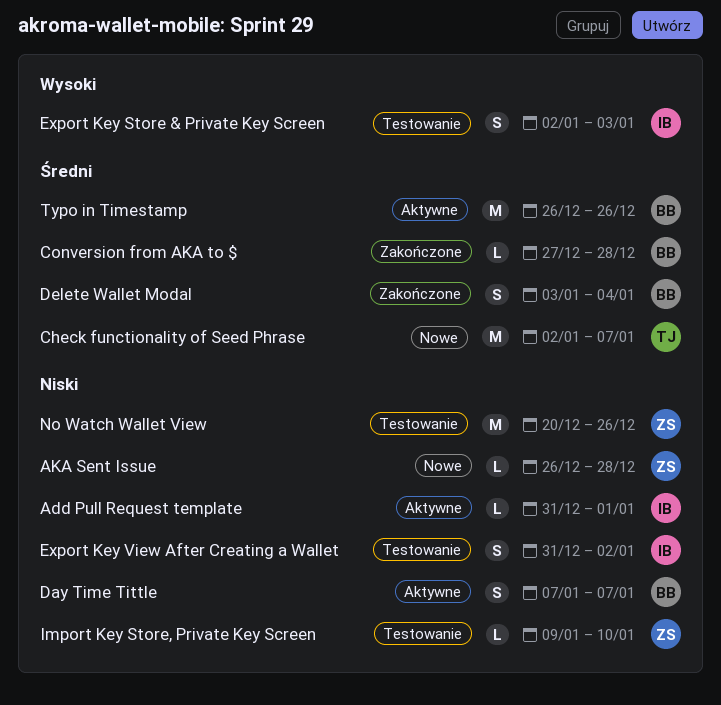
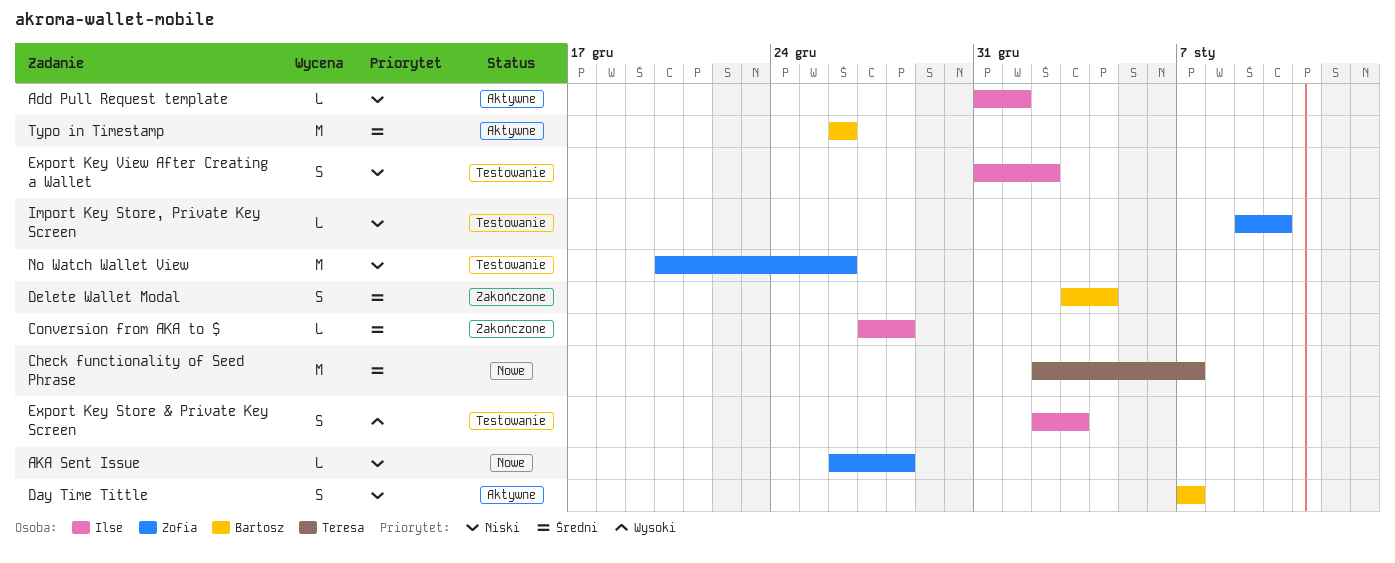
Conversion from AKA to $, owner: Bartosz -> Ilse

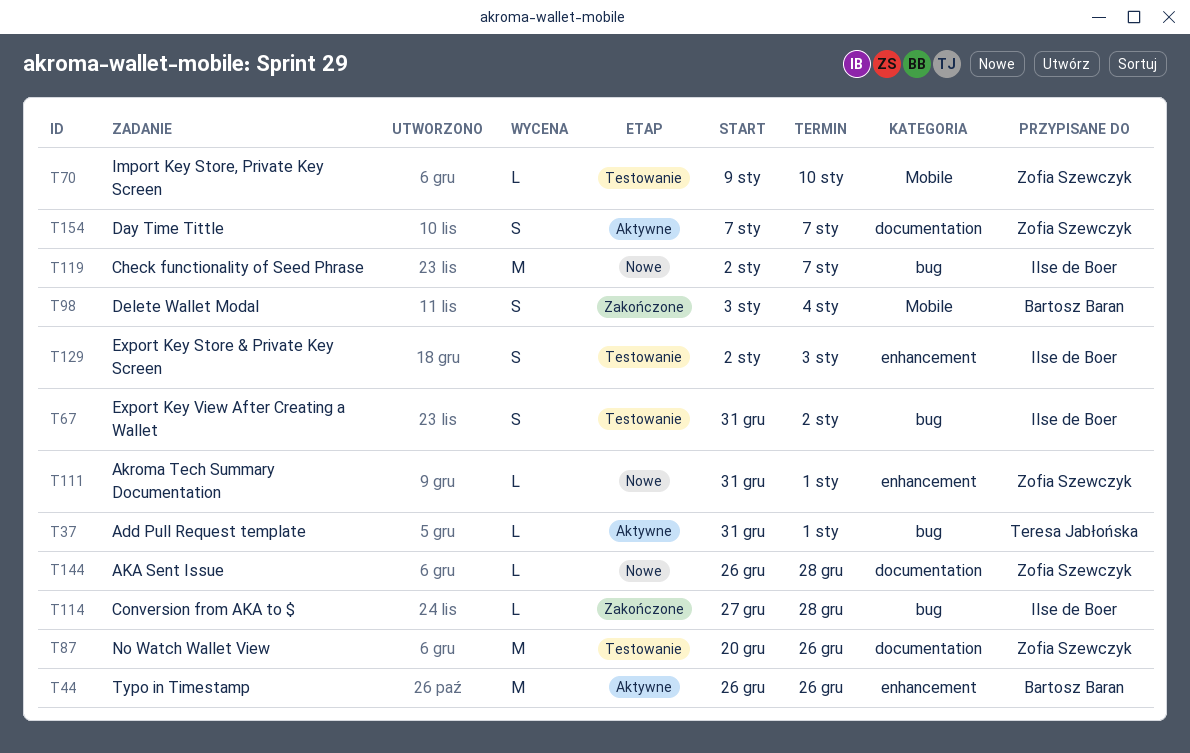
Add Pull Request template, owner: Ilse de Boer -> Teresa Jabłońska
Akroma Tech Summary Documentation: none -> present
Check functionality of Seed Phrase, owner: Teresa Jabłońska -> Ilse de Boer
Day Time Tittle, owner: Bartosz Baran -> Zofia Szewczyk

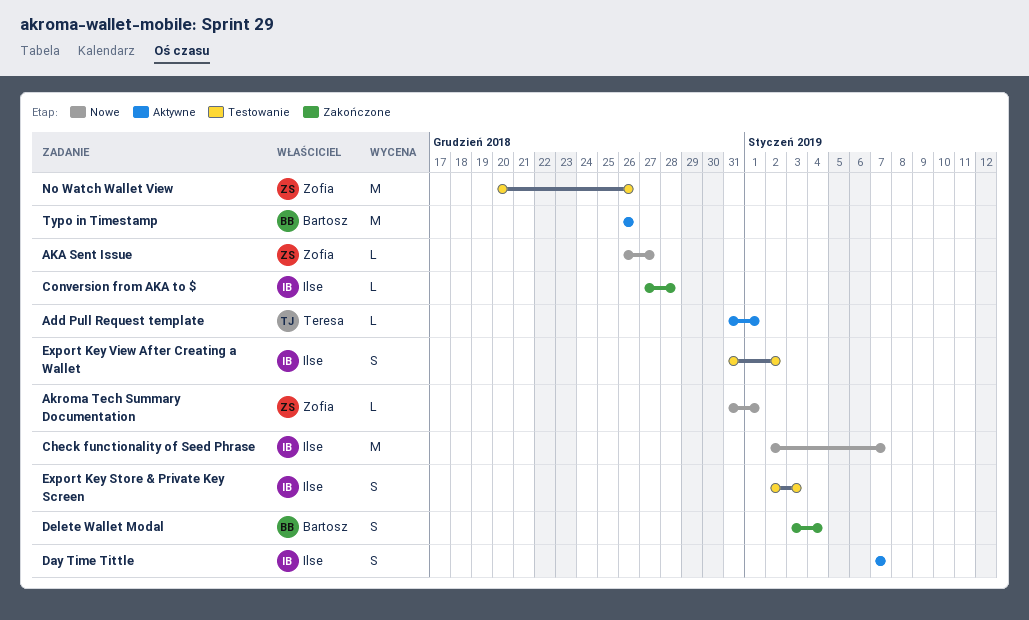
AKA Sent Issue, due: Dec 28 -> Dec 27
Day Time Tittle, owner: Zofia Szewczyk -> Ilse de Boer
Import Key Store, Private Key Screen: present -> none

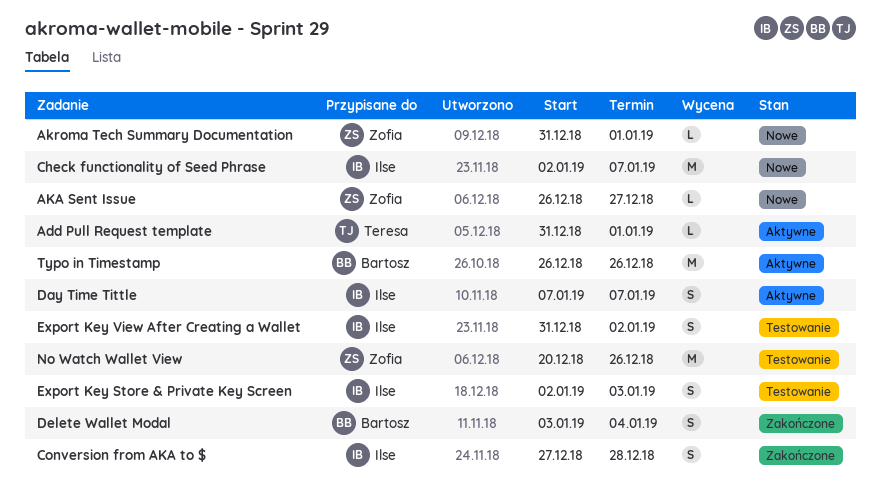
Conversion from AKA to $, estimate: L -> S

